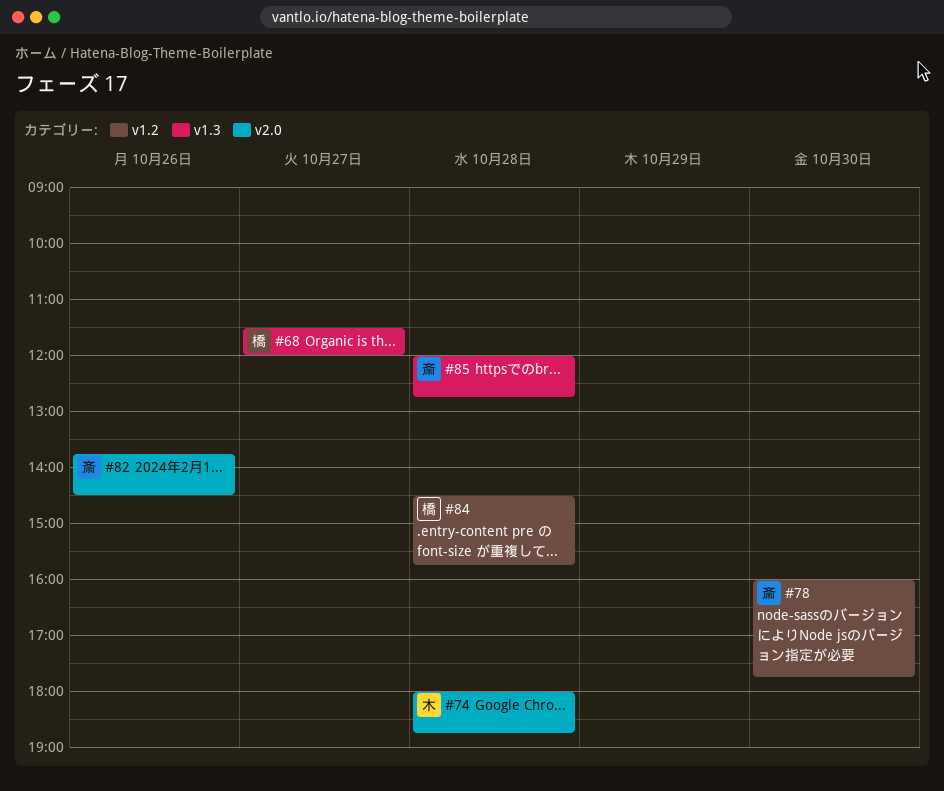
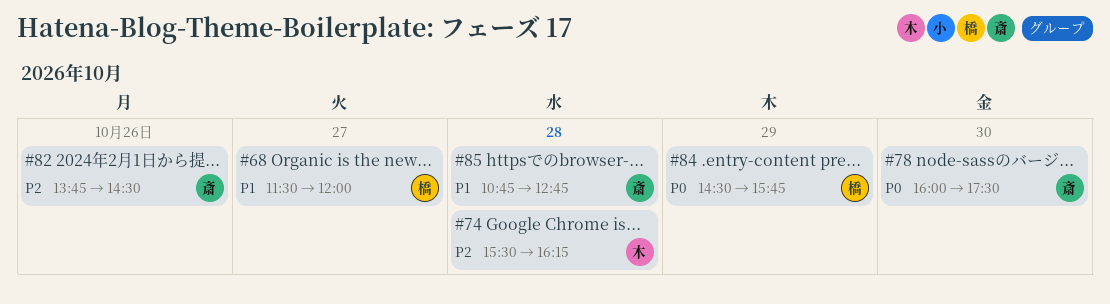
#74, begins: 18:00 -> 15:30
#74, ends: 18:45 -> 16:15
#78, ends: 17:45 -> 17:30
#84, day: Oct 28 -> Oct 29
#85, begins: 12:00 -> 10:45

